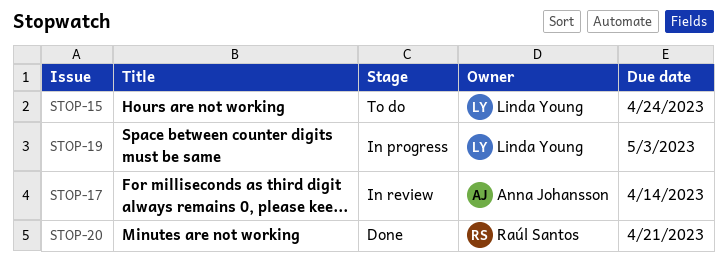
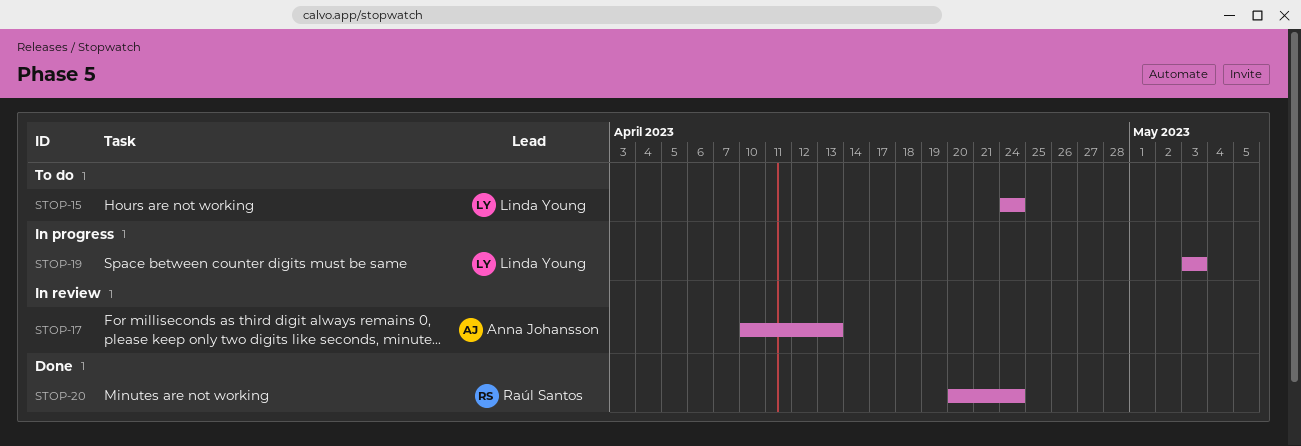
STOP-17, due: Apr 14 -> Apr 13
STOP-20, due: Apr 21 -> Apr 24

